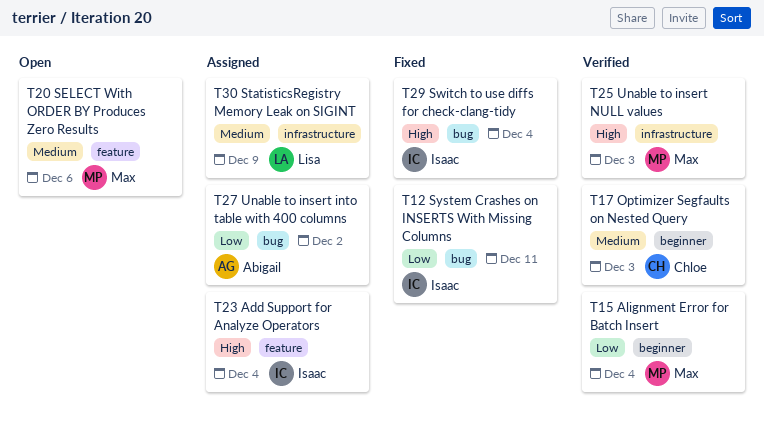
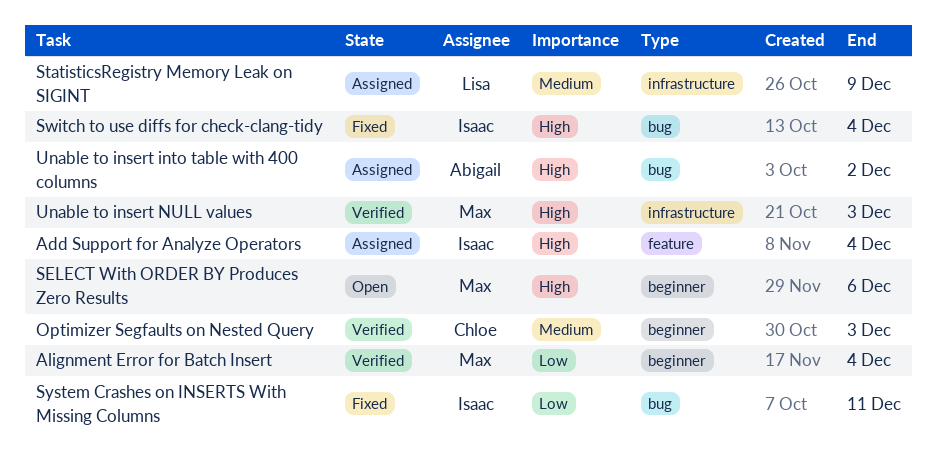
SELECT With ORDER BY Produces Zero Results, priority: Medium -> High
SELECT With ORDER BY Produces Zero Results, label: feature -> beginner
Unable to insert into table with 400 columns, priority: Low -> High

